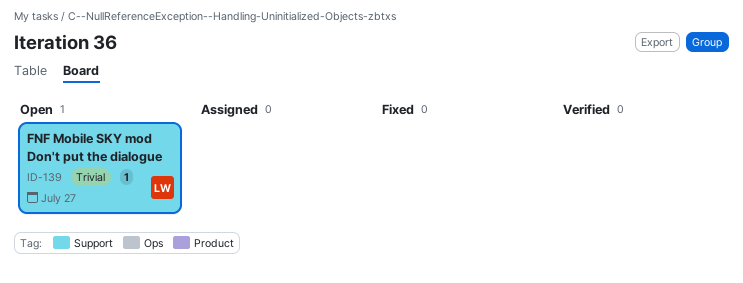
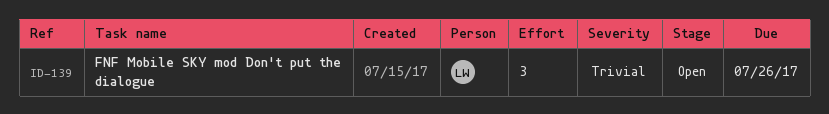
ID-139, estimate: 1 -> 3
ID-139, due: Jul 27 -> Jul 26

